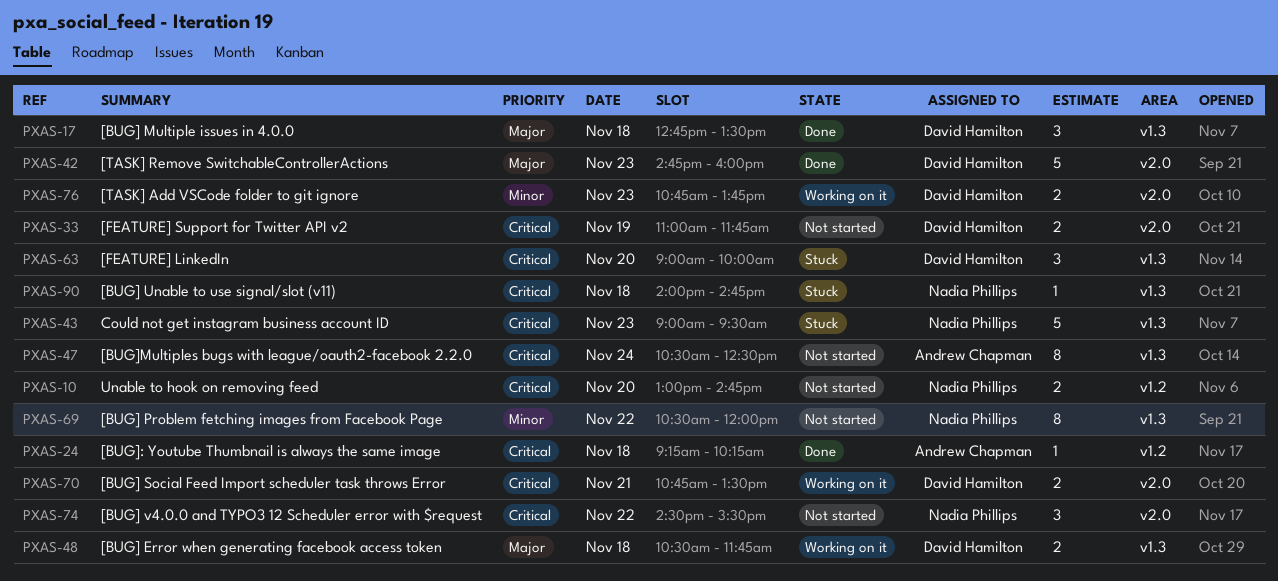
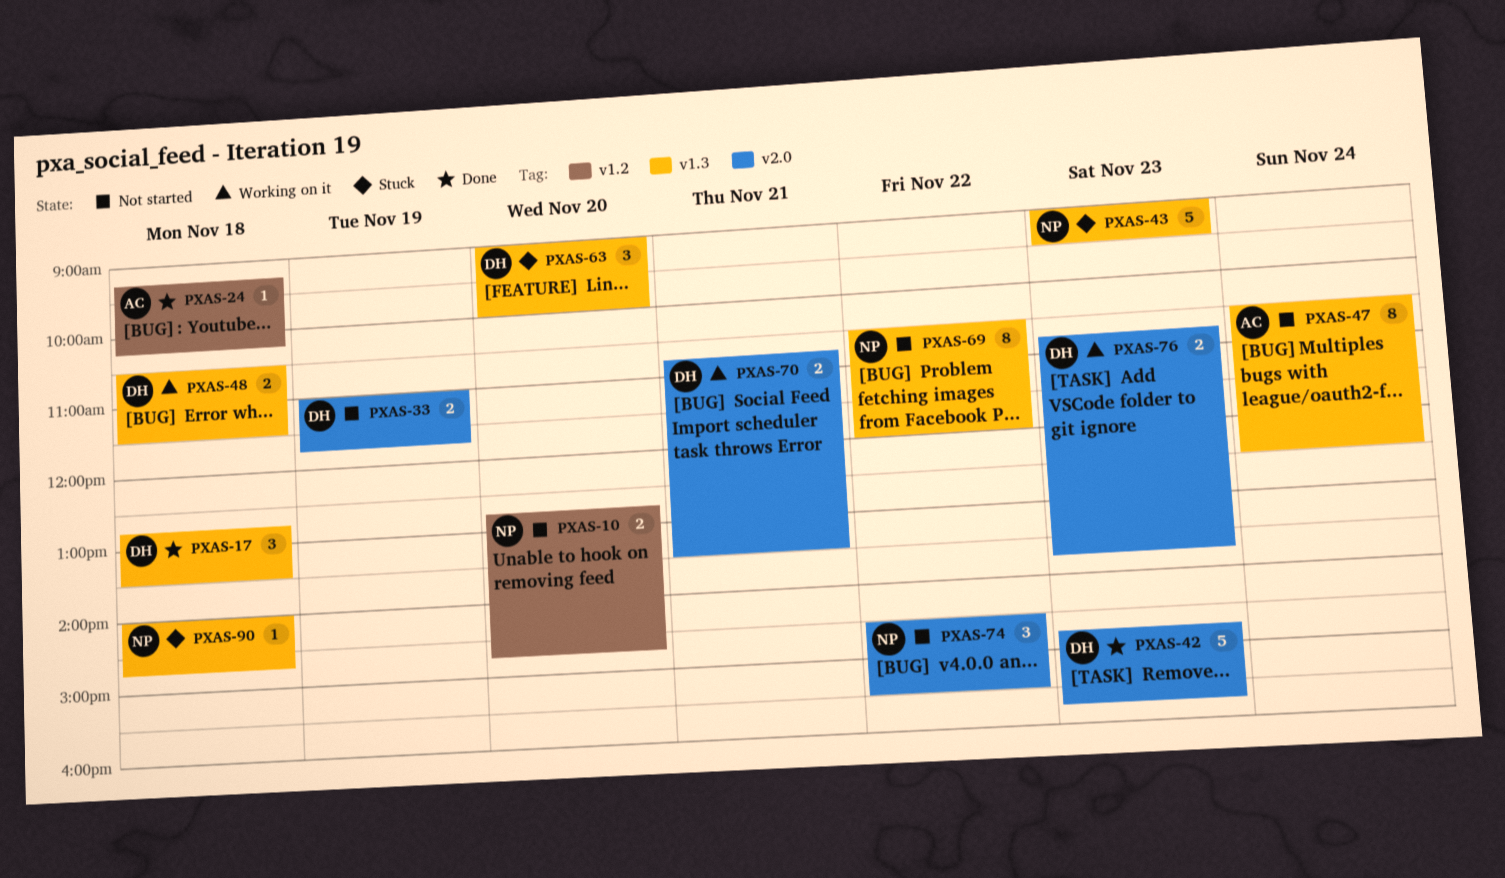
PXAS-10, begins: 13:00 -> 12:45
PXAS-42, ends: 16:00 -> 15:45
PXAS-48, ends: 11:45 -> 11:30

